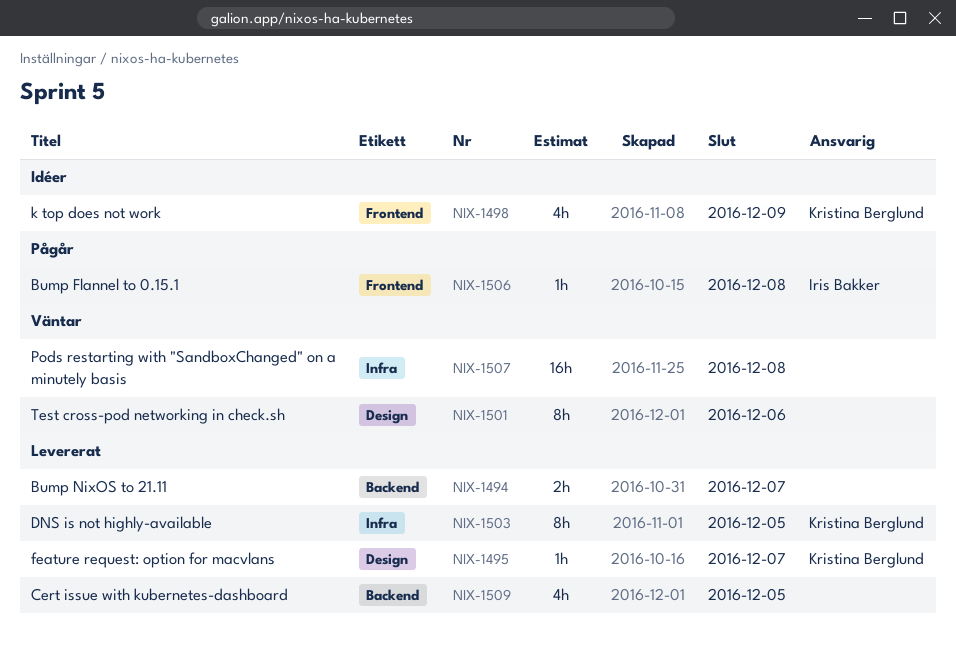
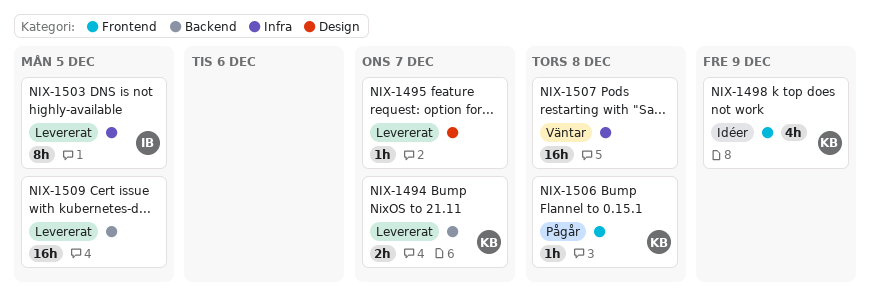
NIX-1494, owner: none -> Kristina Berglund
NIX-1495, owner: Kristina Berglund -> none
NIX-1501: present -> none
NIX-1503, owner: Kristina Berglund -> Iris Bakker
NIX-1506, owner: Iris Bakker -> Kristina Berglund
NIX-1509, estimate: 4h -> 16h

